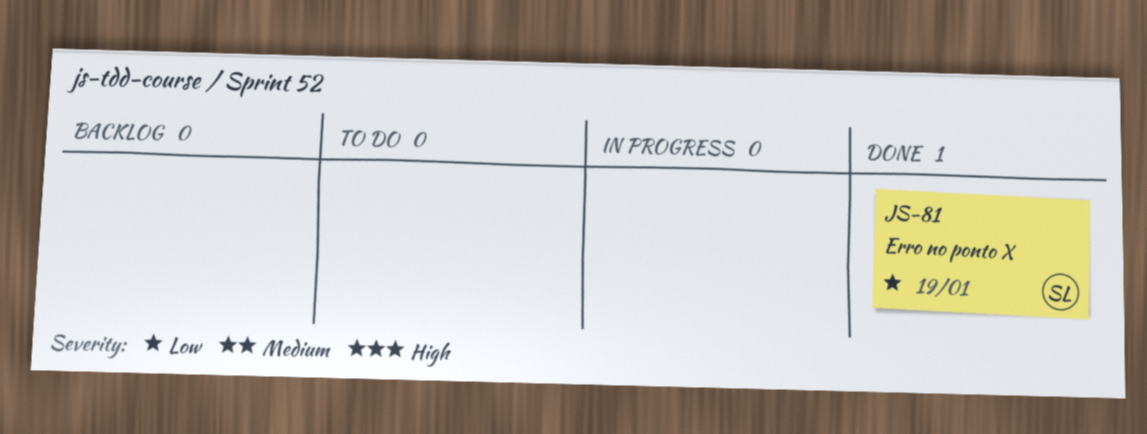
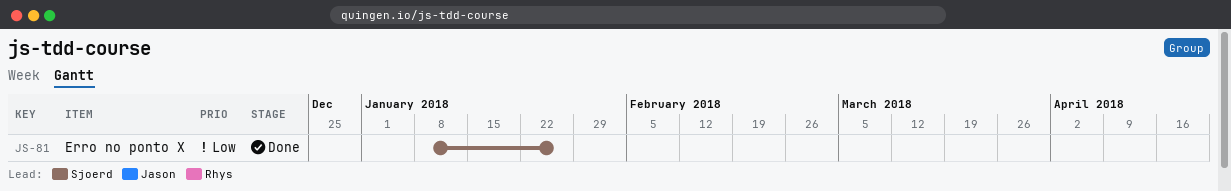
JS-81, due: Jan 19 -> Jan 26

